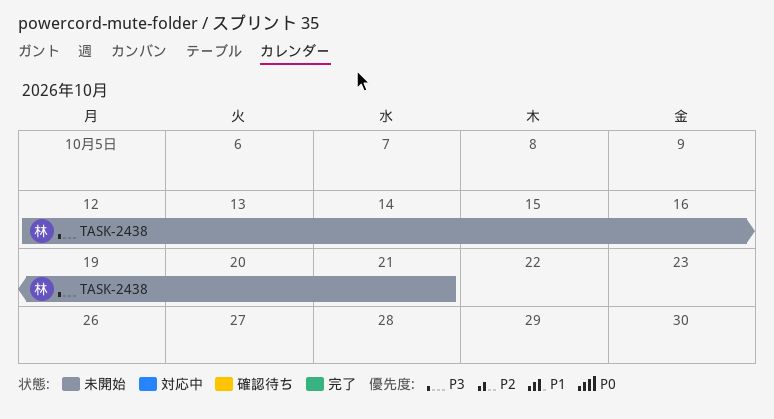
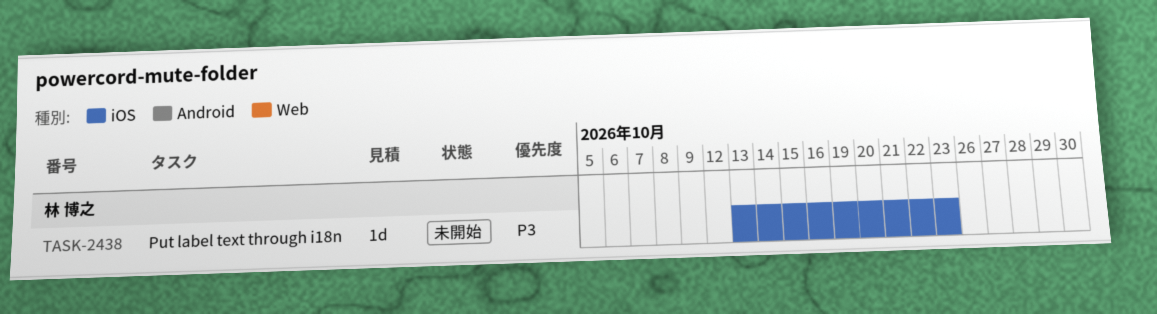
TASK-2438, start: Oct 12 -> Oct 13
TASK-2438, due: Oct 21 -> Oct 23

